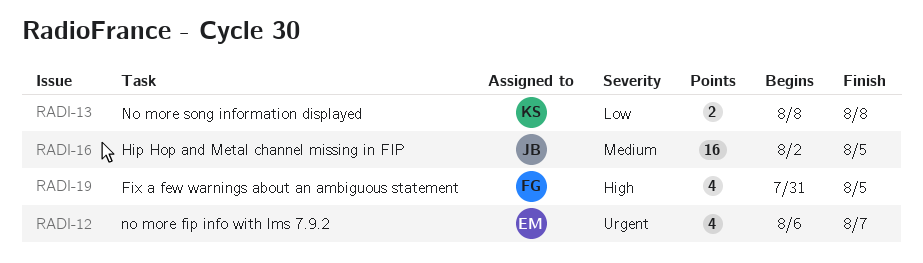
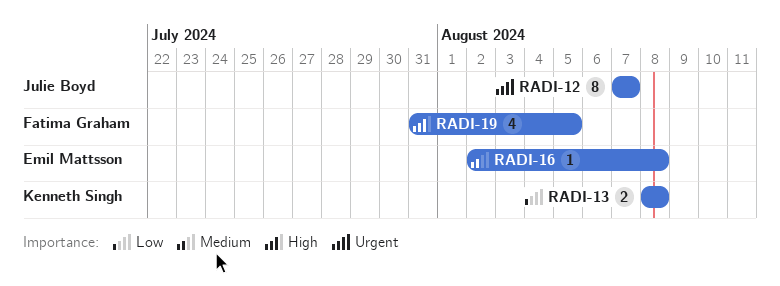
RADI-12, owner: Emil Mattsson -> Julie Boyd
RADI-12, estimate: 4 -> 8
RADI-12, start: Aug 6 -> Aug 7
RADI-16, owner: Julie Boyd -> Emil Mattsson
RADI-16, estimate: 16 -> 1
RADI-16, due: Aug 5 -> Aug 8

